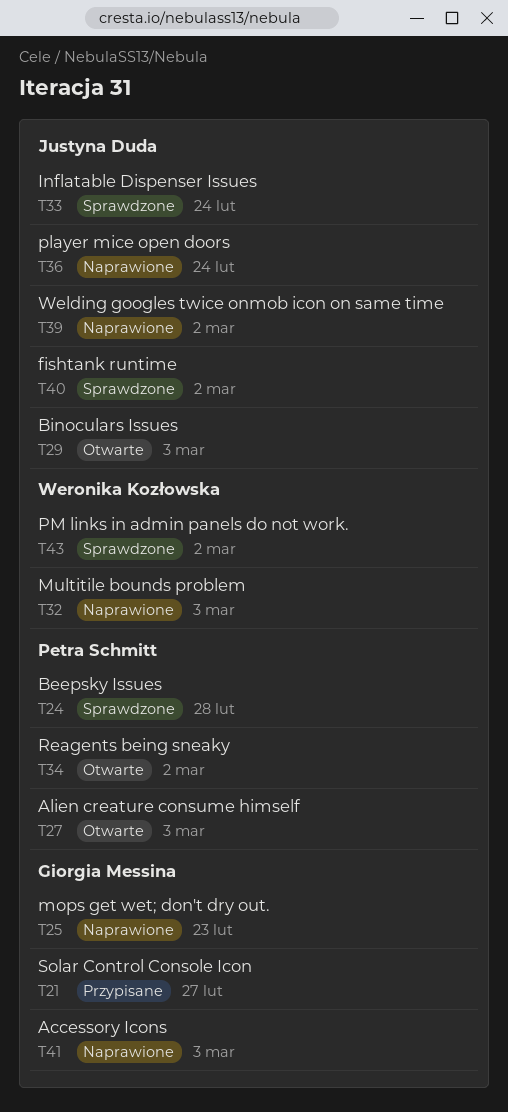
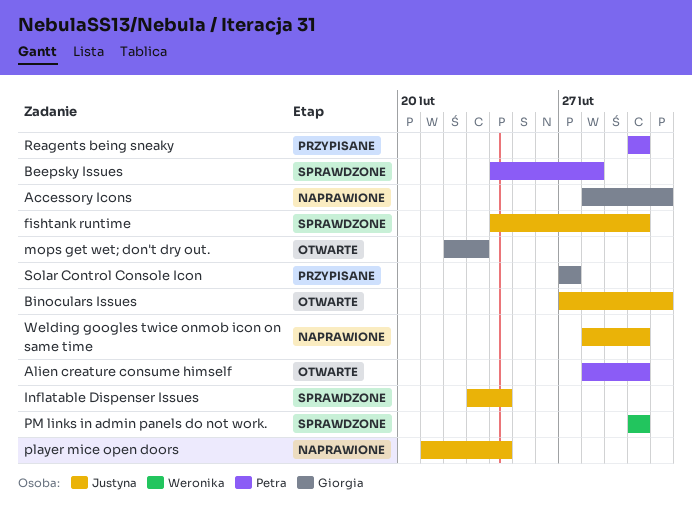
Alien creature consume himself, due: Mar 3 -> Mar 2
mops get wet; don't dry out., status: Naprawione -> Otwarte
Multitile bounds problem: present -> none
Reagents being sneaky, status: Otwarte -> Przypisane

